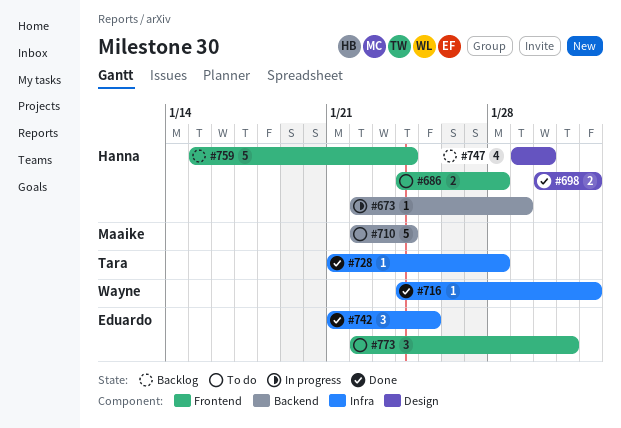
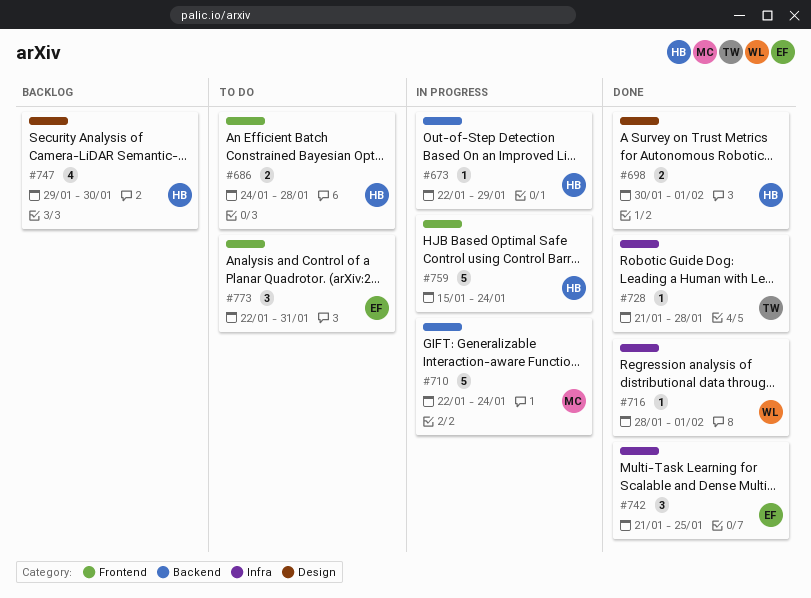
#710, status: To do -> In progress
#716, start: Jan 24 -> Jan 28
#759, status: Backlog -> In progress

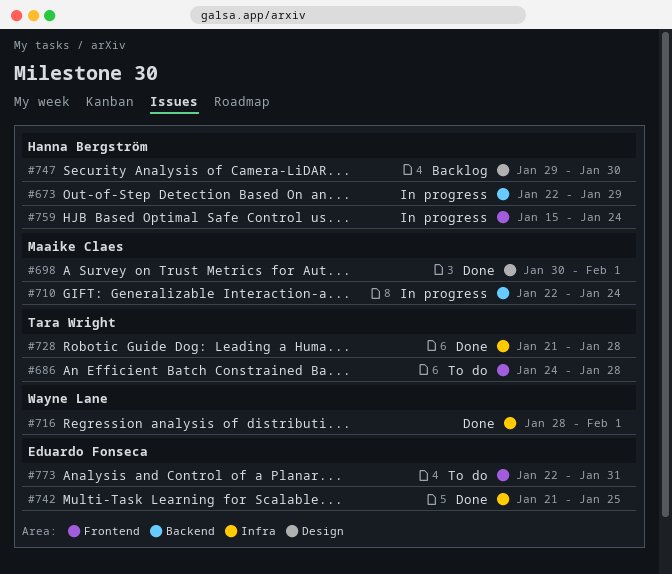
#686, owner: Hanna Bergström -> Tara Wright
#698, owner: Hanna Bergström -> Maaike Claes

